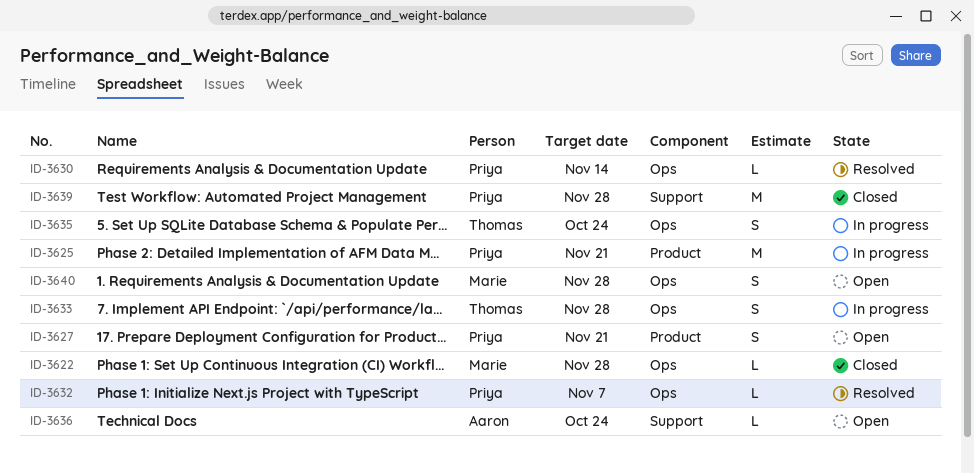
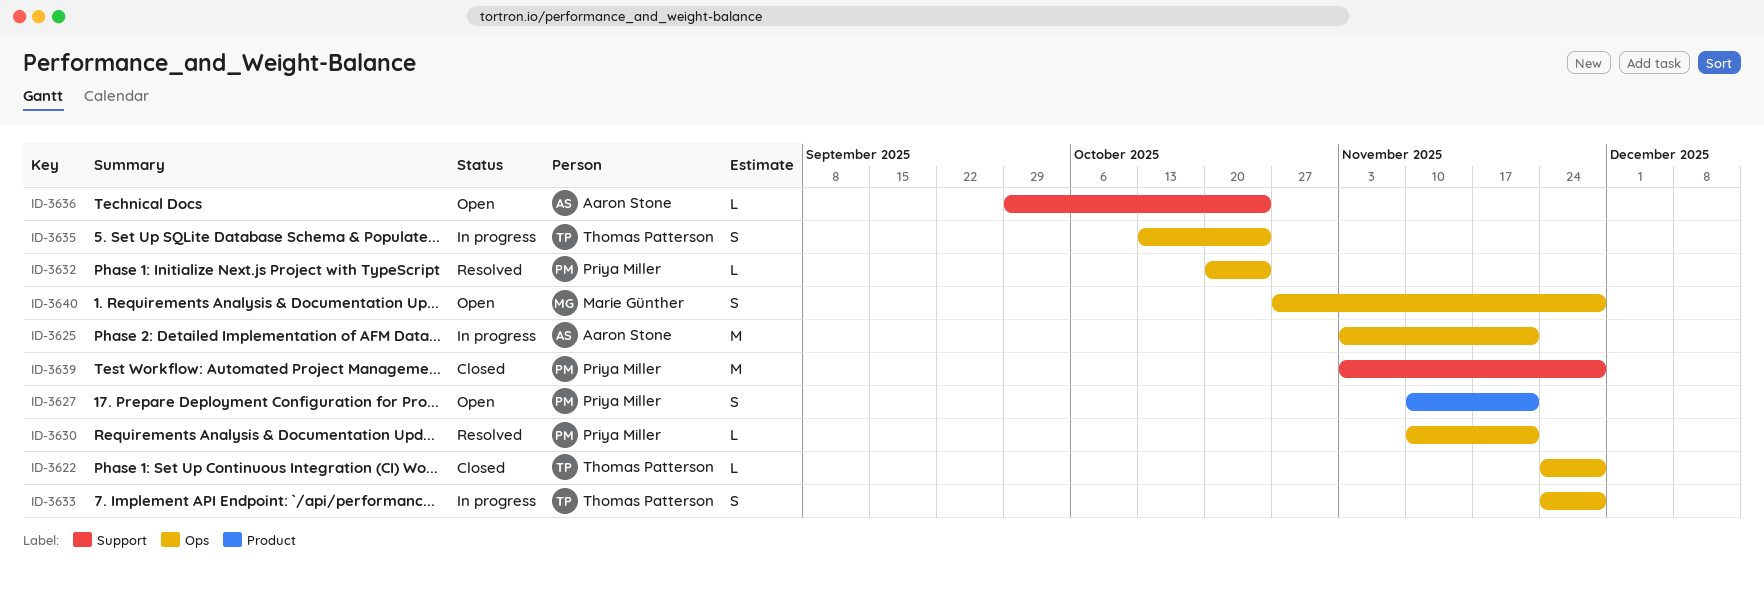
ID-3622, owner: Marie Günther -> Thomas Patterson
ID-3625, owner: Priya Miller -> Aaron Stone
ID-3625, label: Product -> Ops
ID-3630, due: Nov 14 -> Nov 21
ID-3632, due: Nov 7 -> Oct 24

